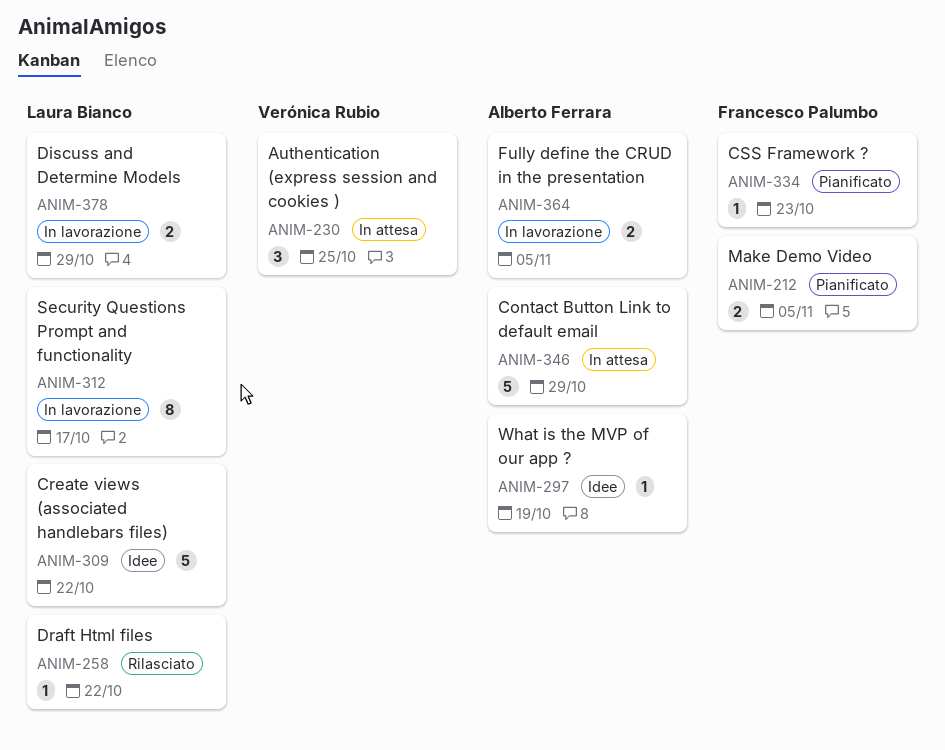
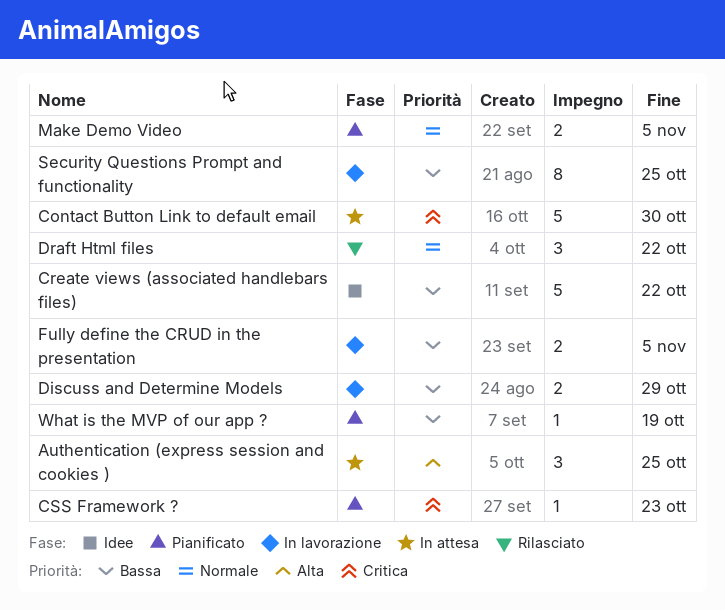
Contact Button Link to default email, due: Oct 29 -> Oct 30
Draft Html files, estimate: 1 -> 3
Security Questions Prompt and functionality, due: Oct 17 -> Oct 25
What is the MVP of our app ?, status: Idee -> Pianificato

